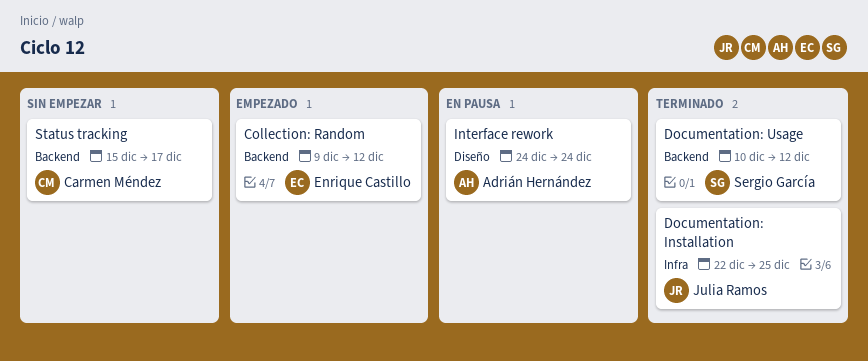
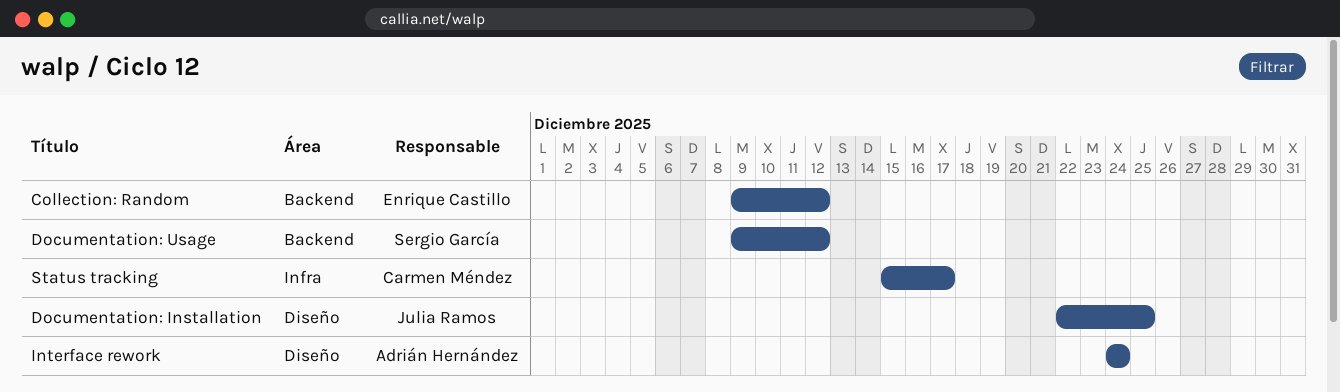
Documentation: Installation, label: Infra -> Diseño
Documentation: Usage, start: Dec 10 -> Dec 9
Status tracking, label: Backend -> Infra

